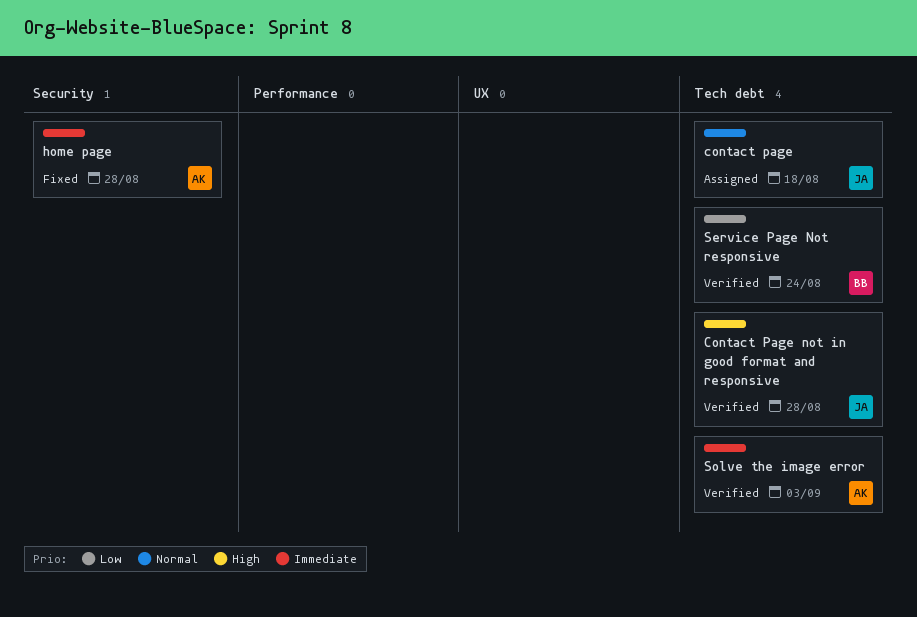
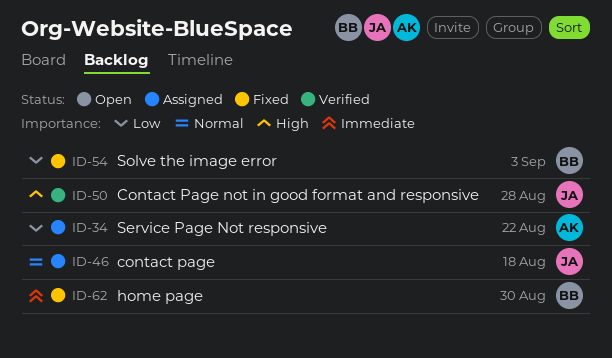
home page, owner: AK -> BB
home page, due: Aug 28 -> Aug 30
Service Page Not responsive, status: Verified -> Assigned
Service Page Not responsive, owner: BB -> AK
Service Page Not responsive, due: Aug 24 -> Aug 22
Solve the image error, status: Verified -> Fixed
Solve the image error, owner: AK -> BB
Solve the image error, priority: Immediate -> Low

